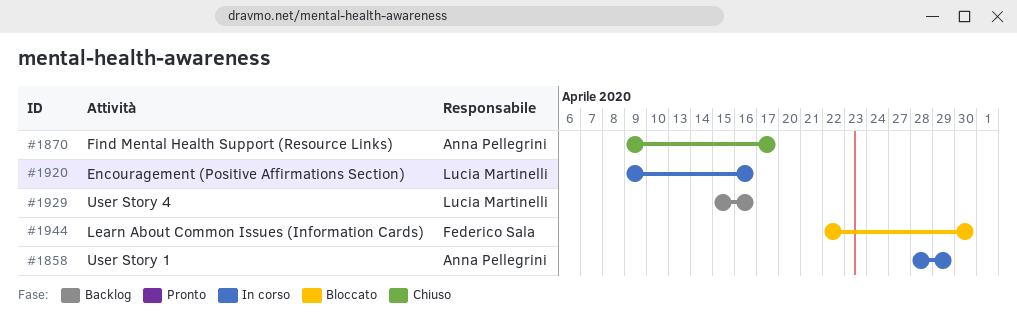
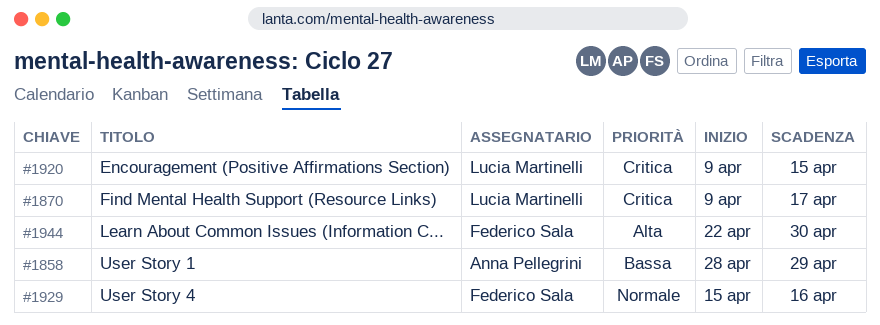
#1870, owner: Anna Pellegrini -> Lucia Martinelli
#1920, due: Apr 16 -> Apr 15
#1929, owner: Lucia Martinelli -> Federico Sala

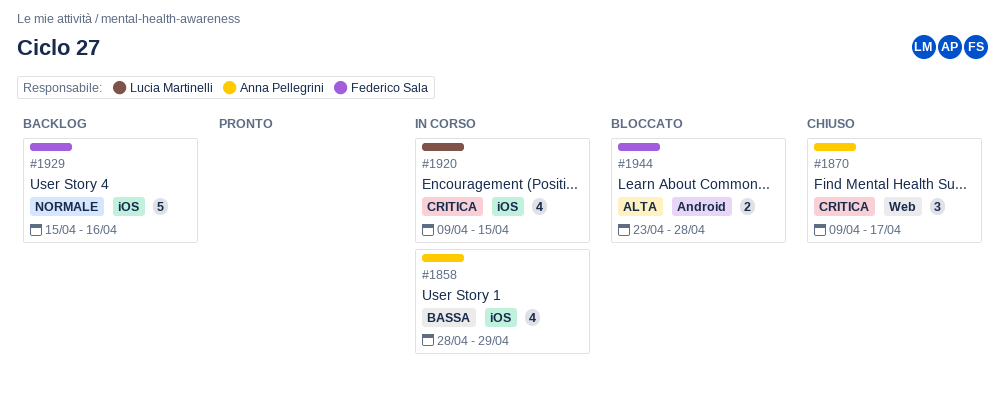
#1870, owner: Lucia Martinelli -> Anna Pellegrini
#1944, start: Apr 22 -> Apr 23
#1944, due: Apr 30 -> Apr 28

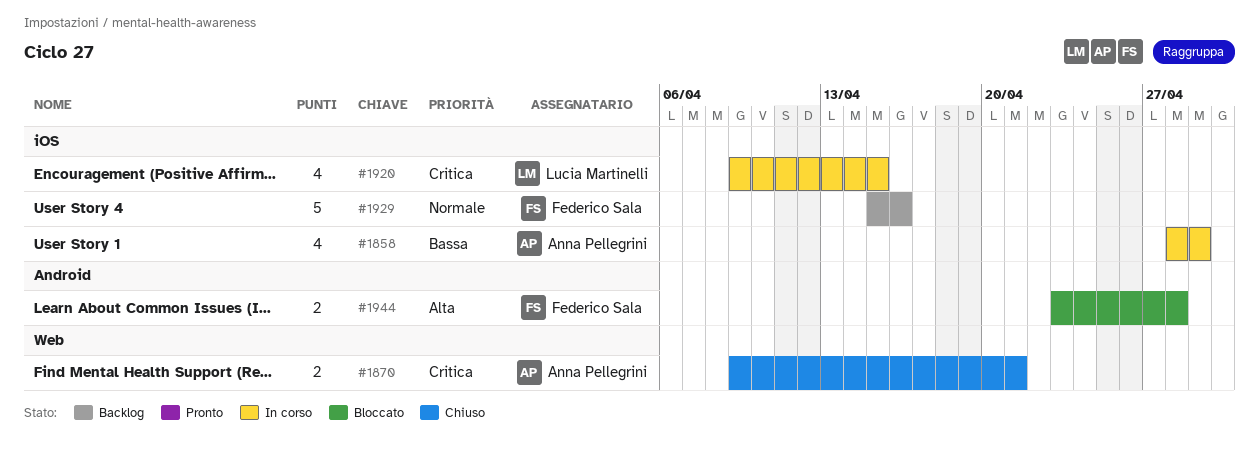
#1870, estimate: 3 -> 2
#1870, due: Apr 17 -> Apr 21

